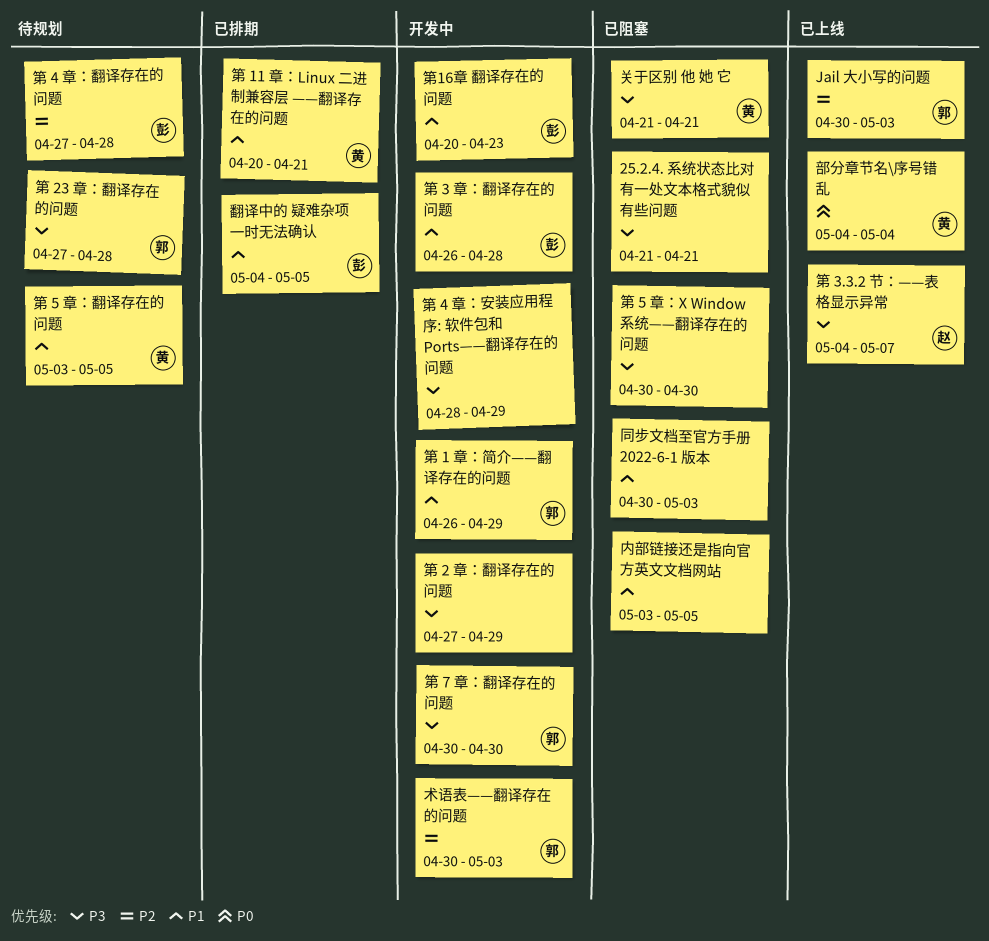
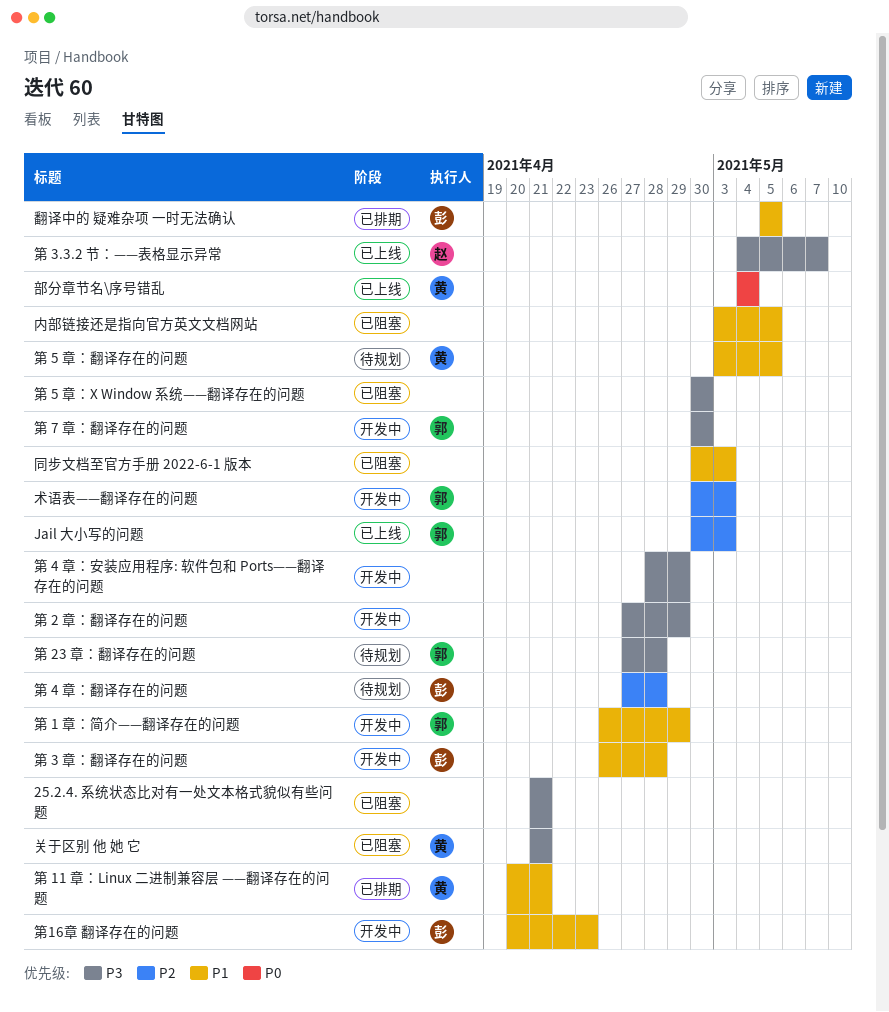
翻译中的 疑难杂项 一时无法确认, start: May 4 -> May 5

